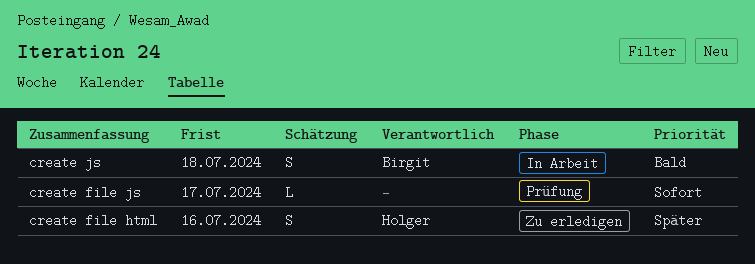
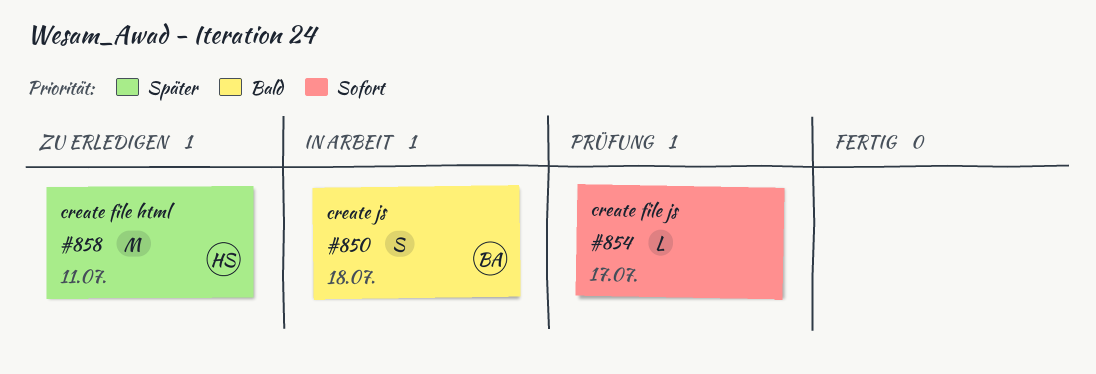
create file html, estimate: S -> M
create file html, due: Jul 16 -> Jul 11

